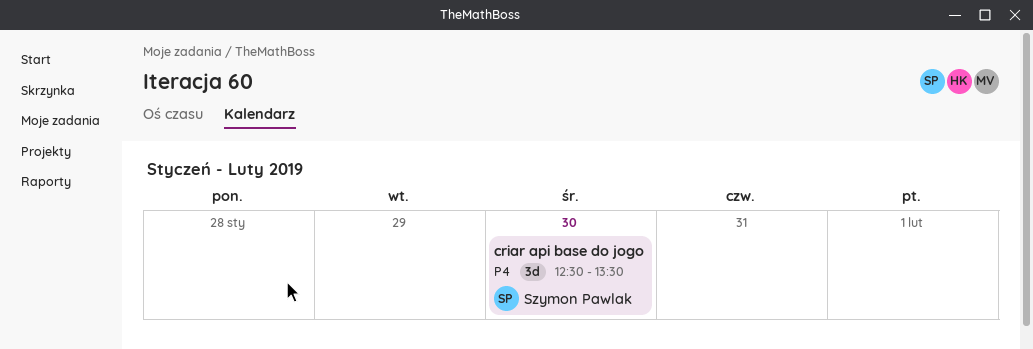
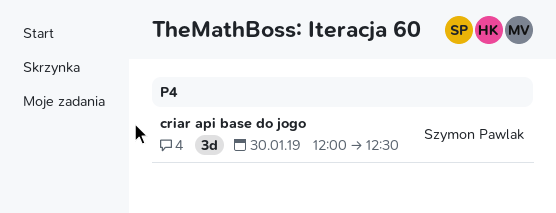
criar api base do jogo, begins: 12:30 -> 12:00
criar api base do jogo, ends: 13:30 -> 12:30

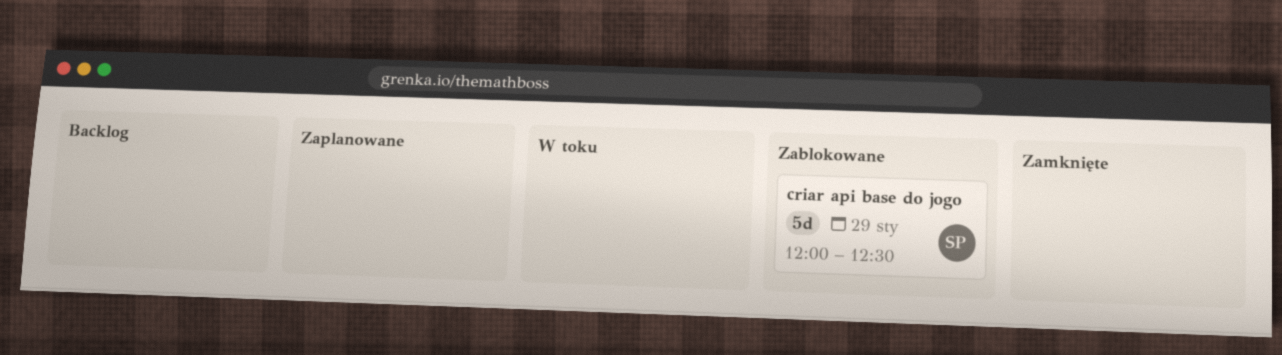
criar api base do jogo, estimate: 3d -> 5d
criar api base do jogo, day: Jan 30 -> Jan 29

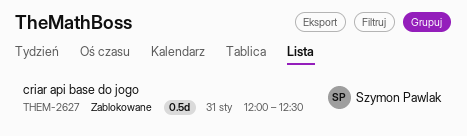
criar api base do jogo, estimate: 5d -> 0.5d
criar api base do jogo, day: Jan 29 -> Jan 31

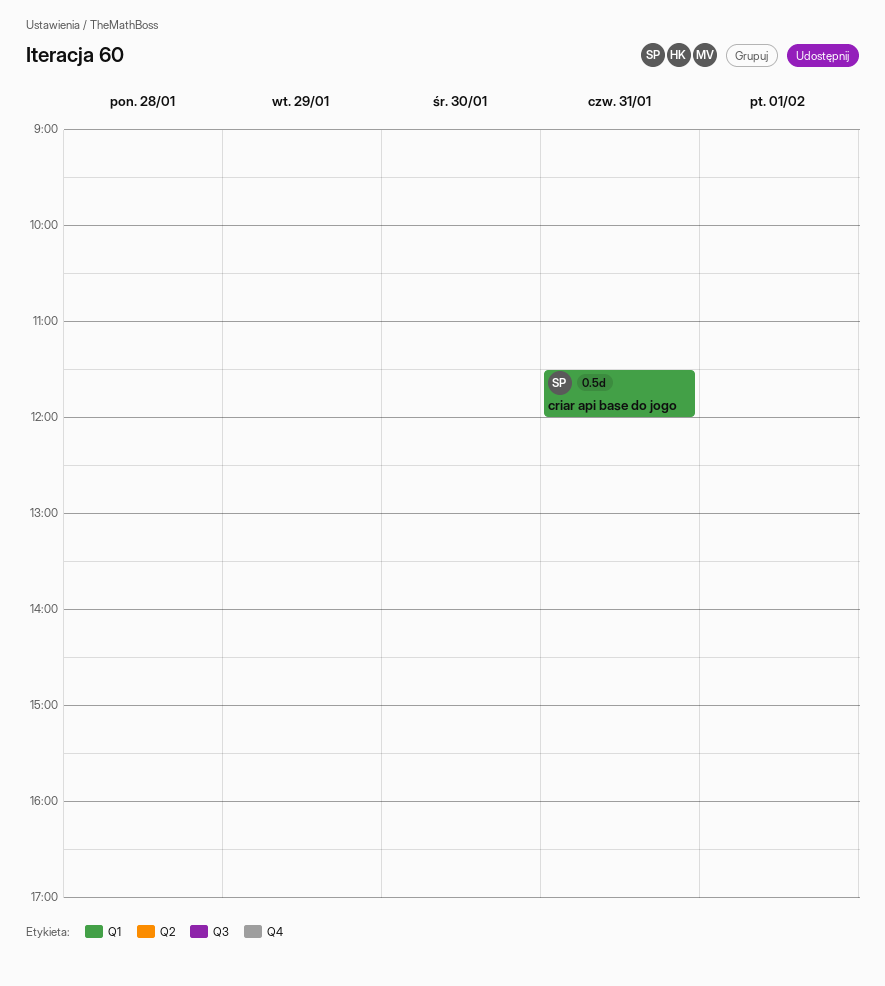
criar api base do jogo, begins: 12:00 -> 11:30
criar api base do jogo, ends: 12:30 -> 12:00

